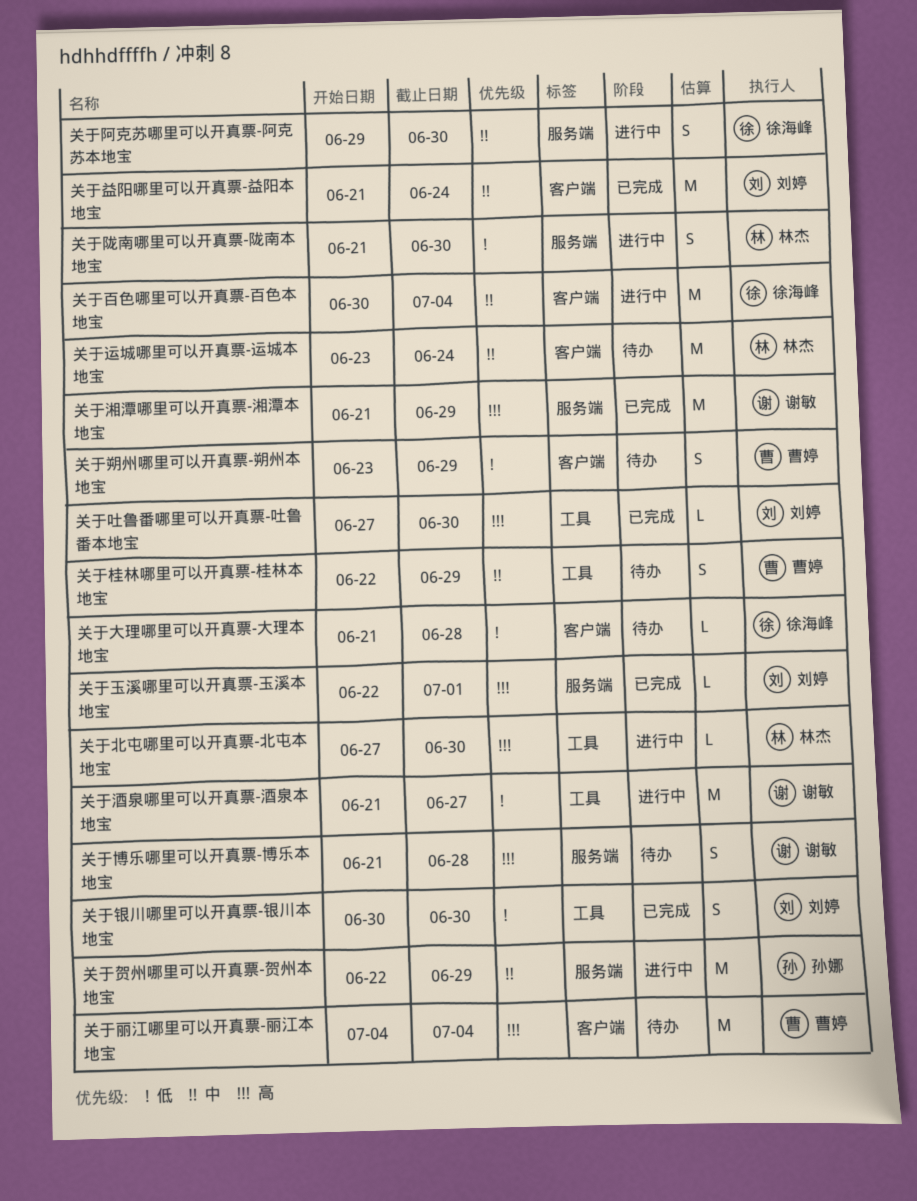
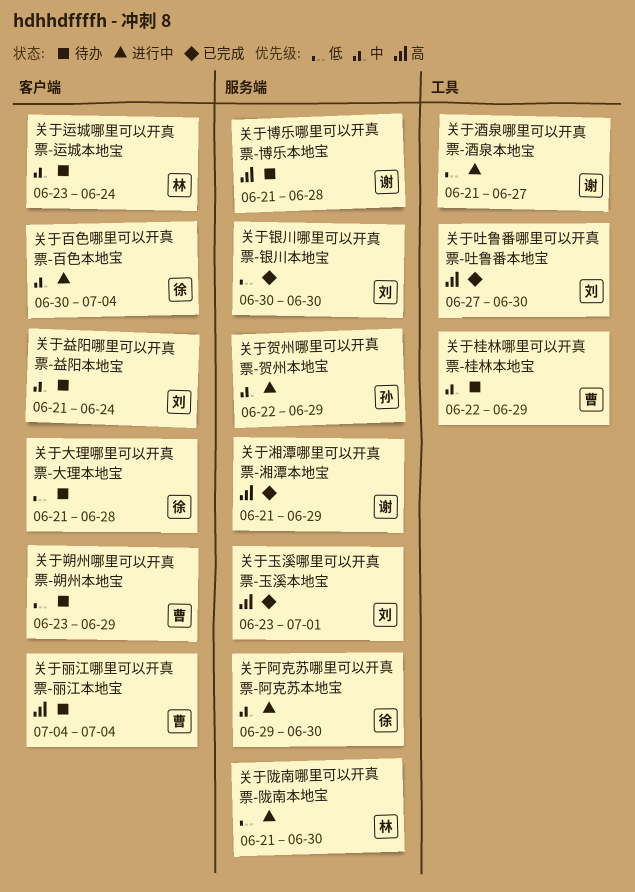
关于北屯哪里可以开真票-北屯本地宝: present -> none
关于玉溪哪里可以开真票-玉溪本地宝, start: Jun 22 -> Jun 23
关于益阳哪里可以开真票-益阳本地宝, status: 已完成 -> 待办
关于银川哪里可以开真票-银川本地宝, label: 工具 -> 服务端

